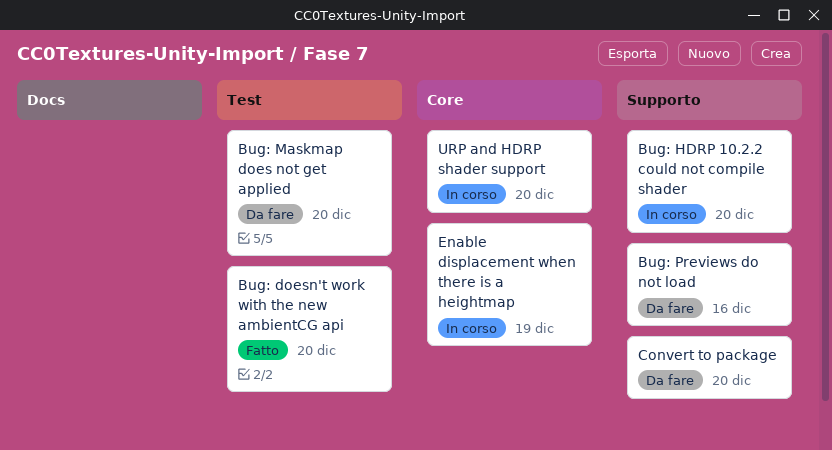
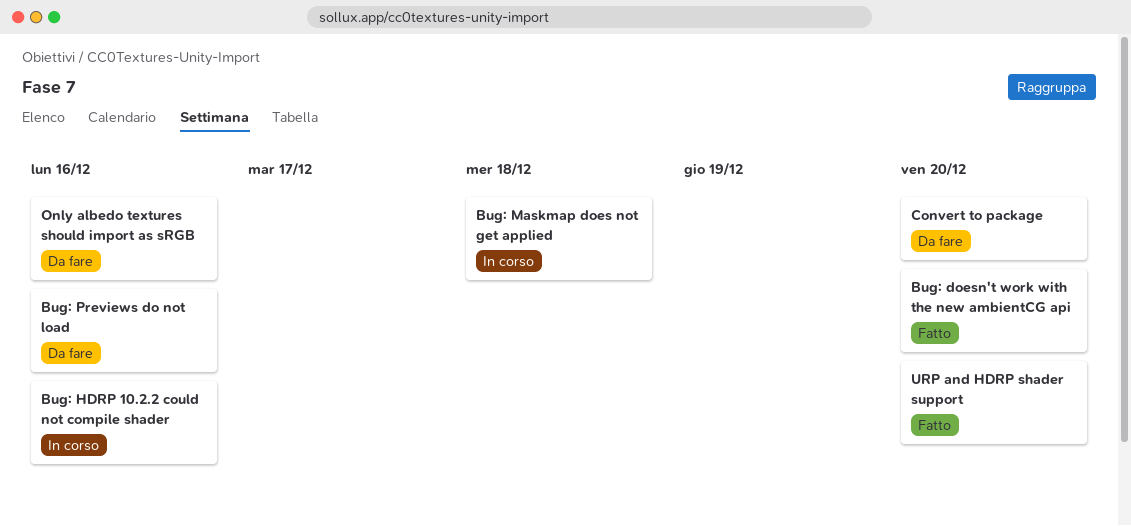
Bug: HDRP 10.2.2 could not compile shader, due: Dec 20 -> Dec 16
Bug: Maskmap does not get applied, status: Da fare -> In corso
Bug: Maskmap does not get applied, due: Dec 20 -> Dec 18
Enable displacement when there is a heightmap: present -> none
Only albedo textures should import as sRGB: none -> present
URP and HDRP shader support, status: In corso -> Fatto

